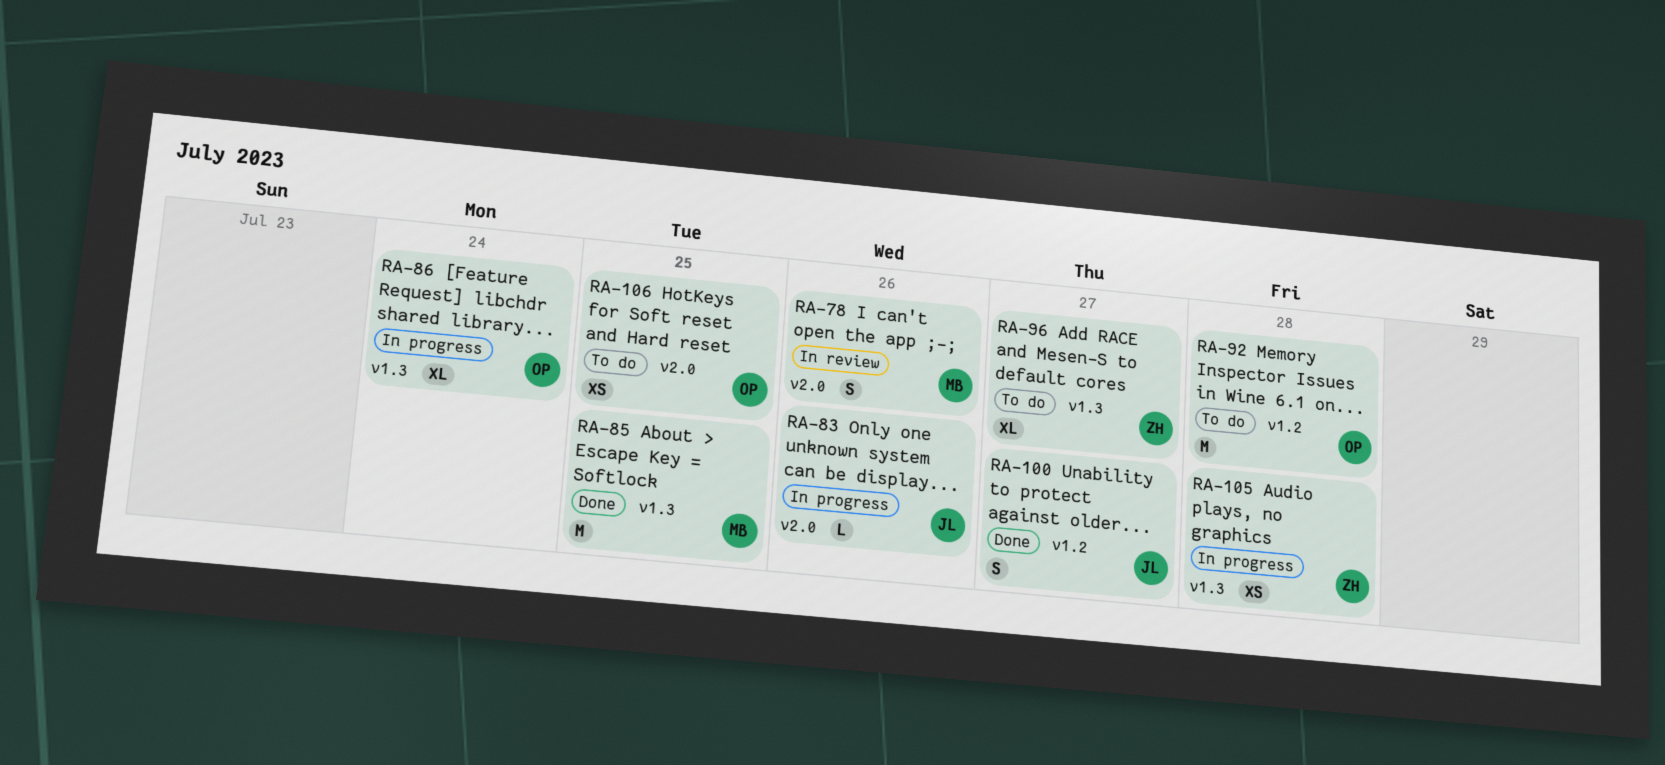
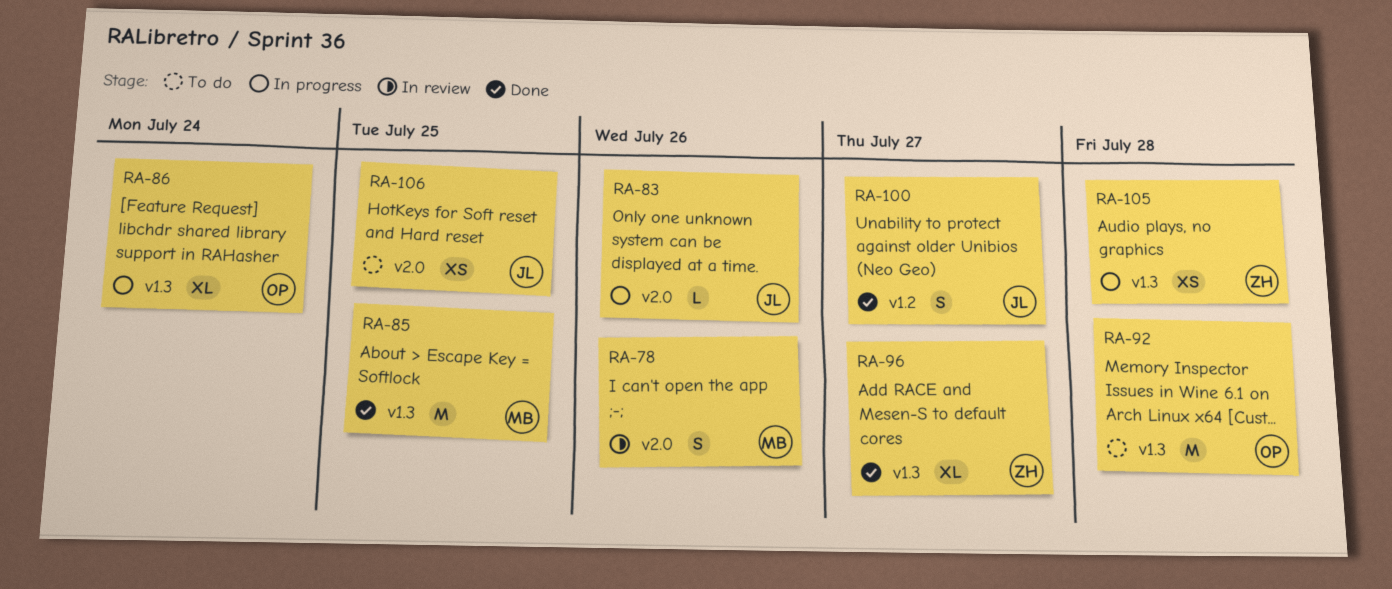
RA-92, label: v1.2 -> v1.3
RA-96, status: To do -> Done
RA-106, owner: OP -> JL

